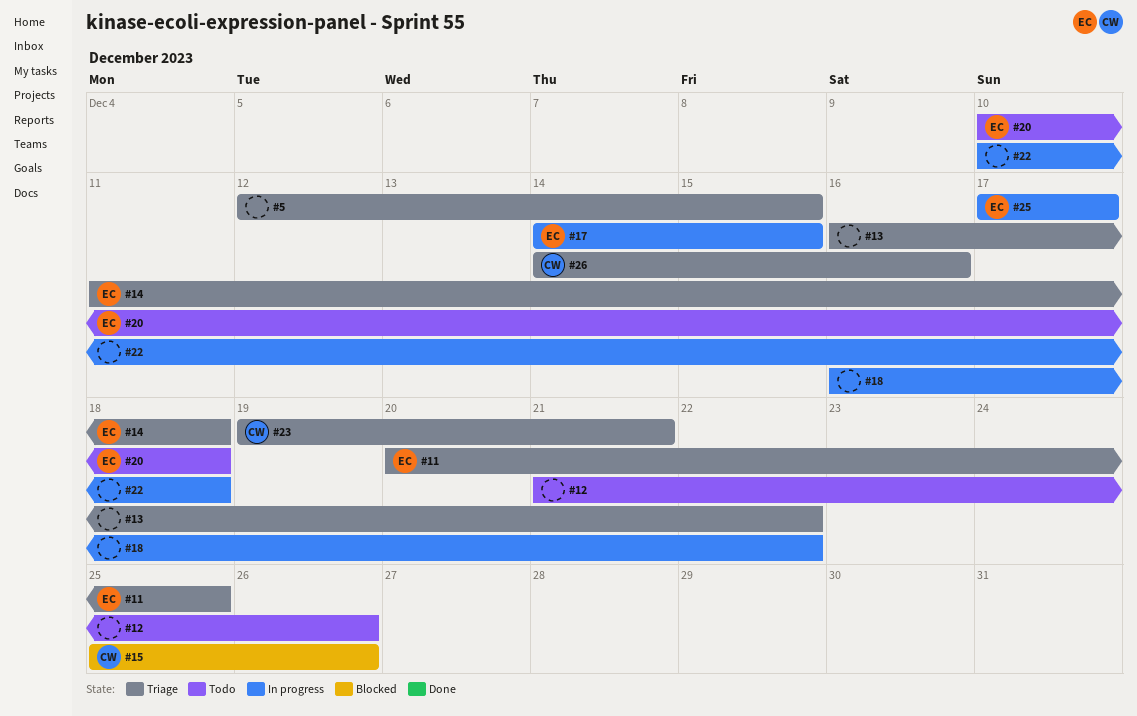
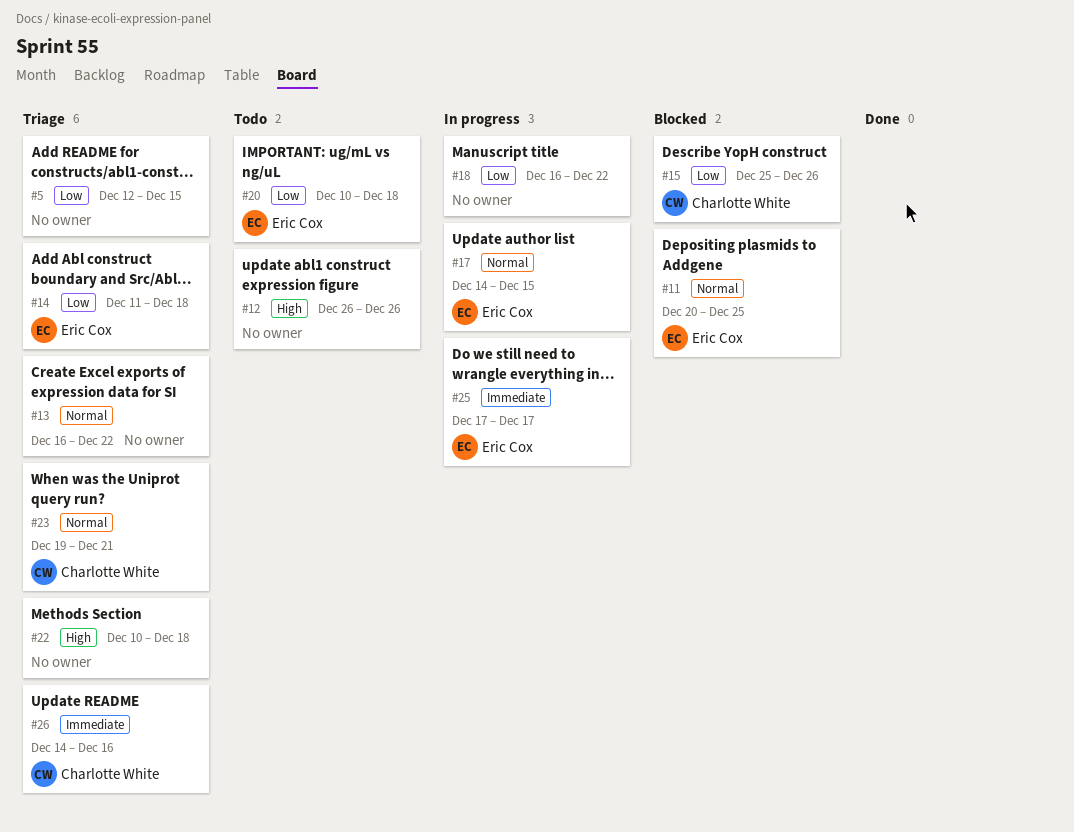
#11, status: Triage -> Blocked
#12, start: Dec 21 -> Dec 26
#22, status: In progress -> Triage

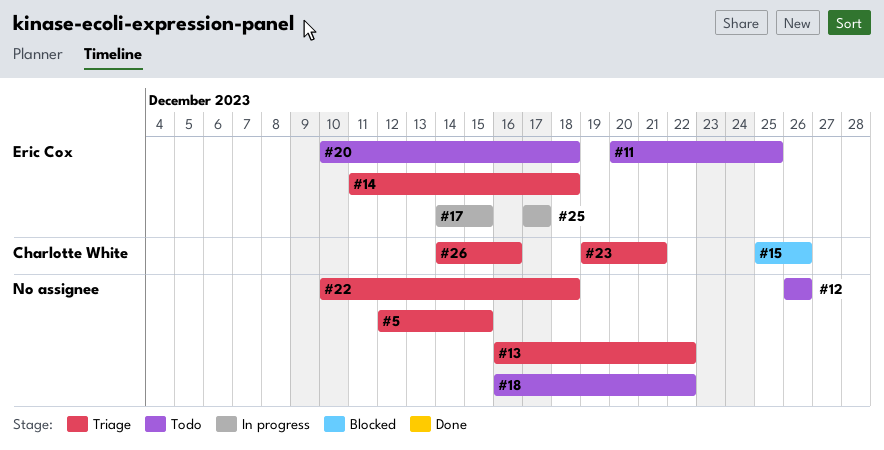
#11, status: Blocked -> Todo
#18, status: In progress -> Todo

